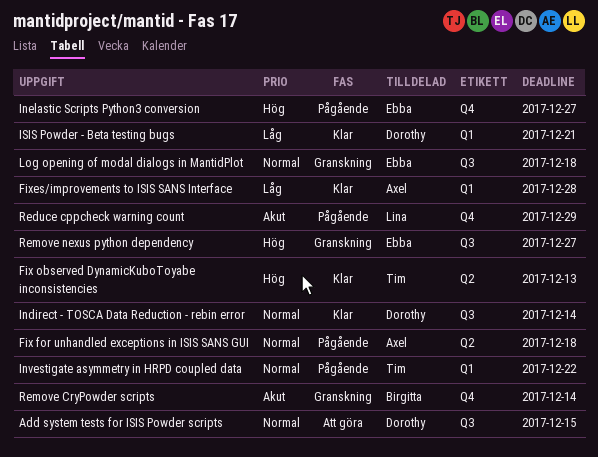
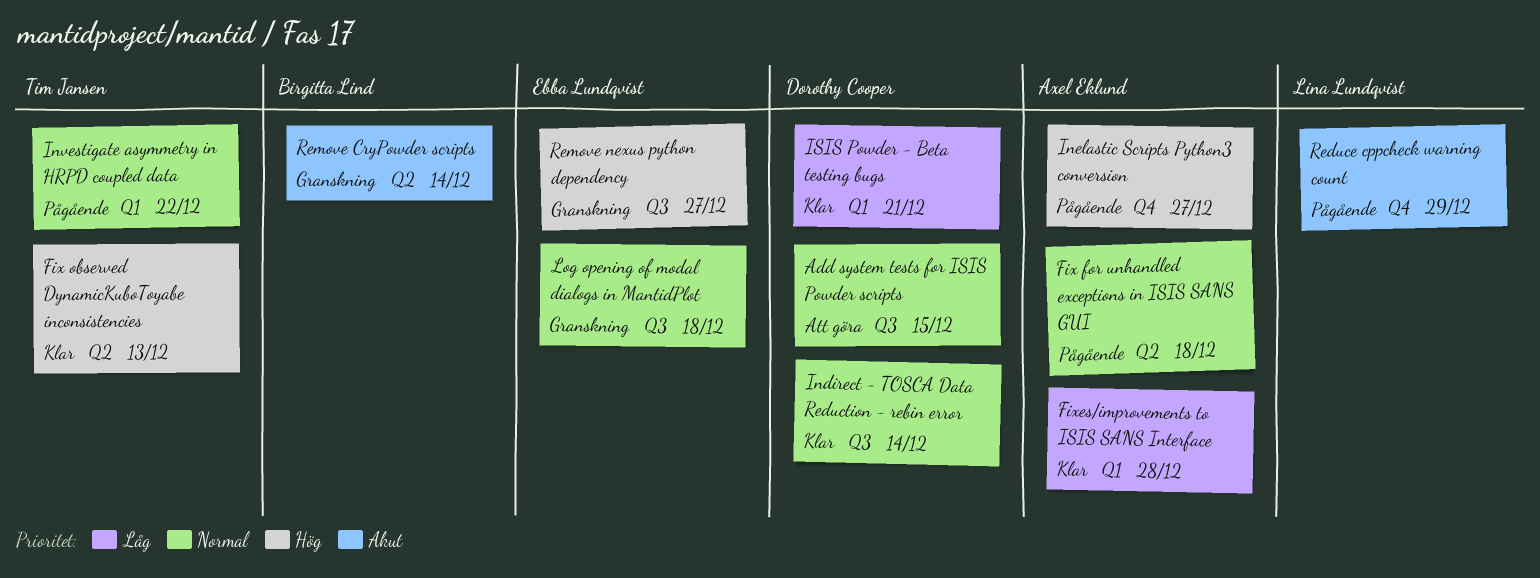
Inelastic Scripts Python3 conversion, owner: Ebba Lundqvist -> Axel Eklund
Remove CryPowder scripts, label: Q4 -> Q2

